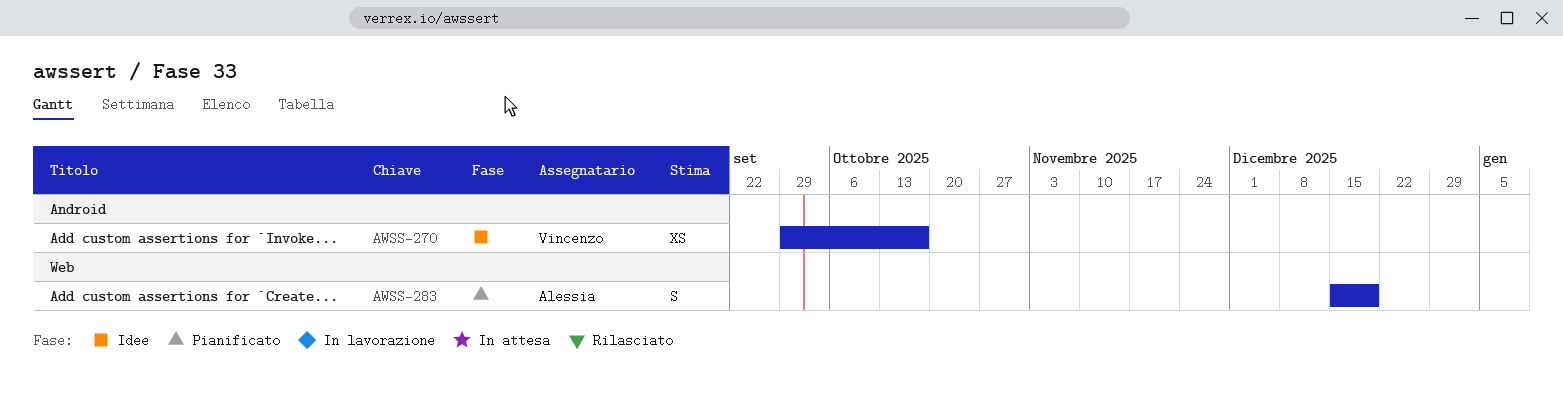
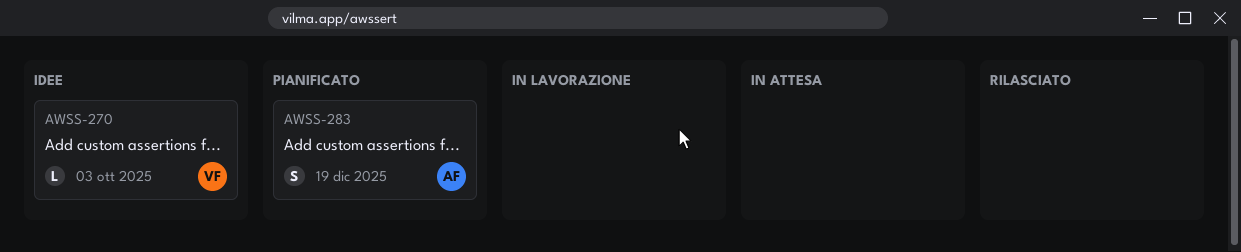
AWSS-270, estimate: XS -> L
AWSS-270, due: Oct 17 -> Oct 3

